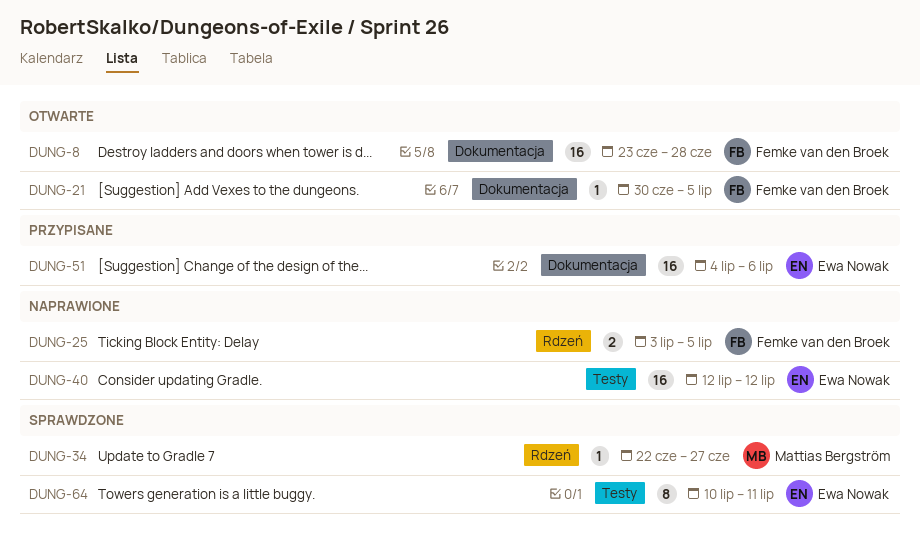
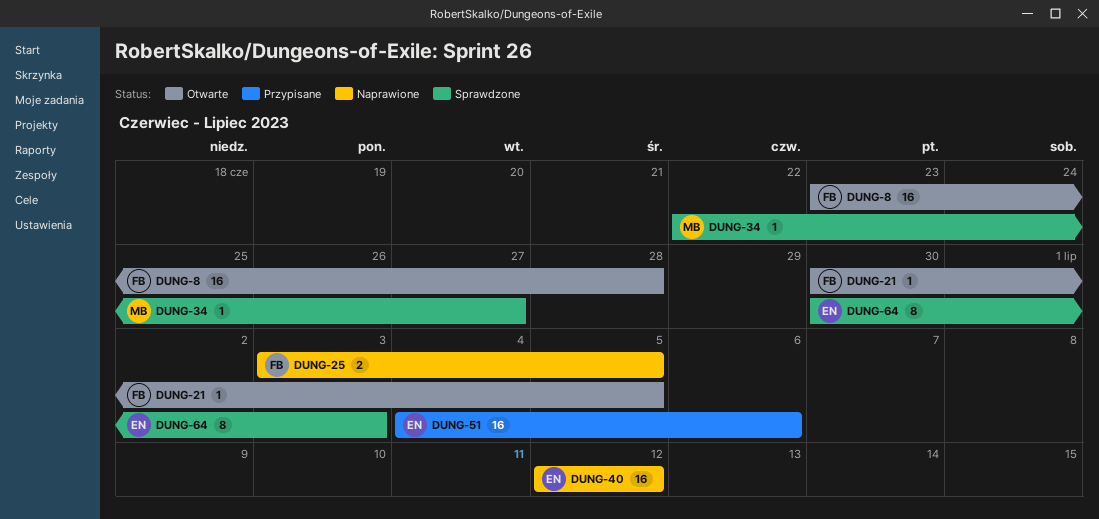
DUNG-64, start: Jul 10 -> Jun 30
DUNG-64, due: Jul 11 -> Jul 3

